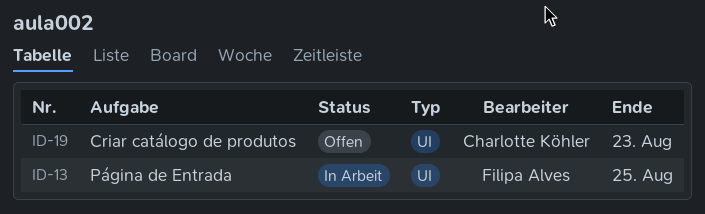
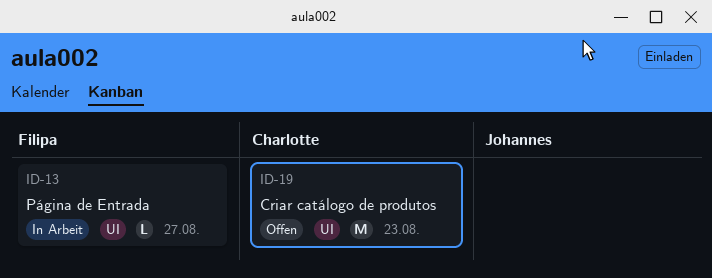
ID-13, due: Aug 25 -> Aug 27

